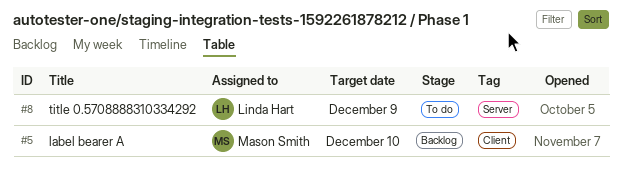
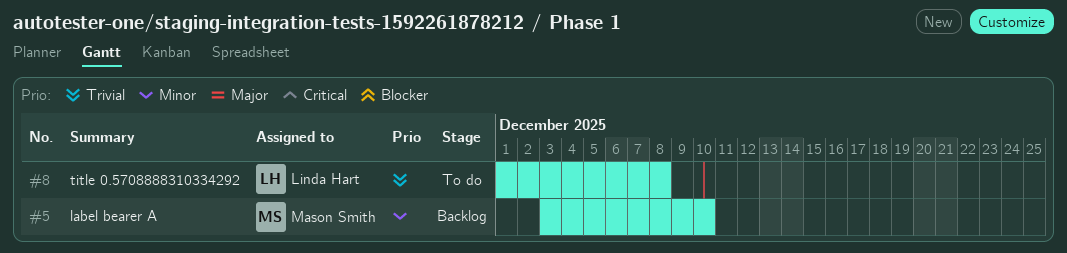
#8, due: Dec 9 -> Dec 8

